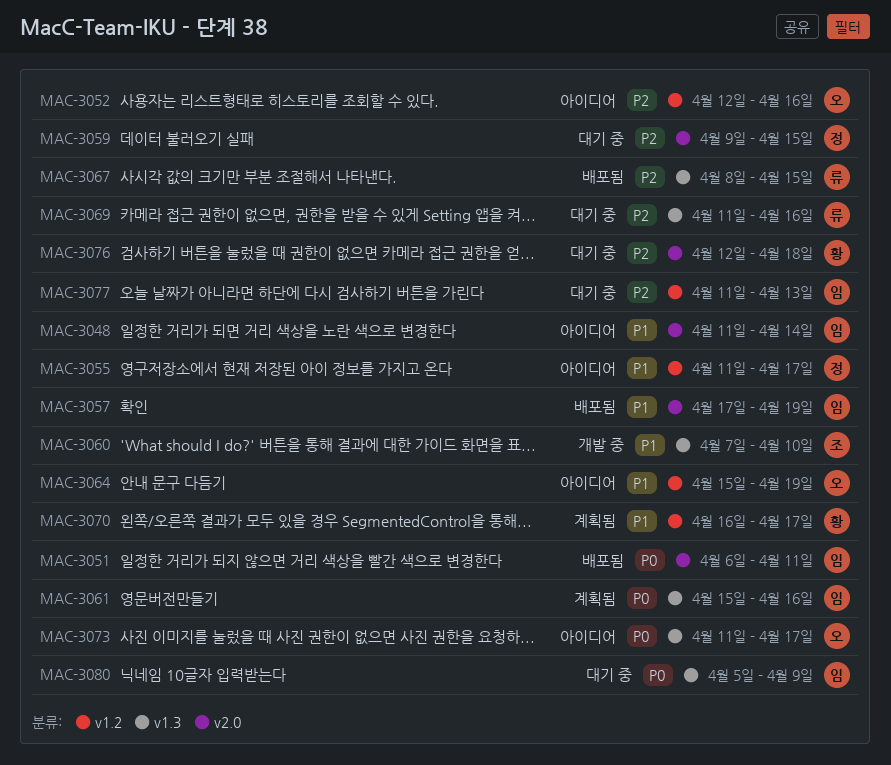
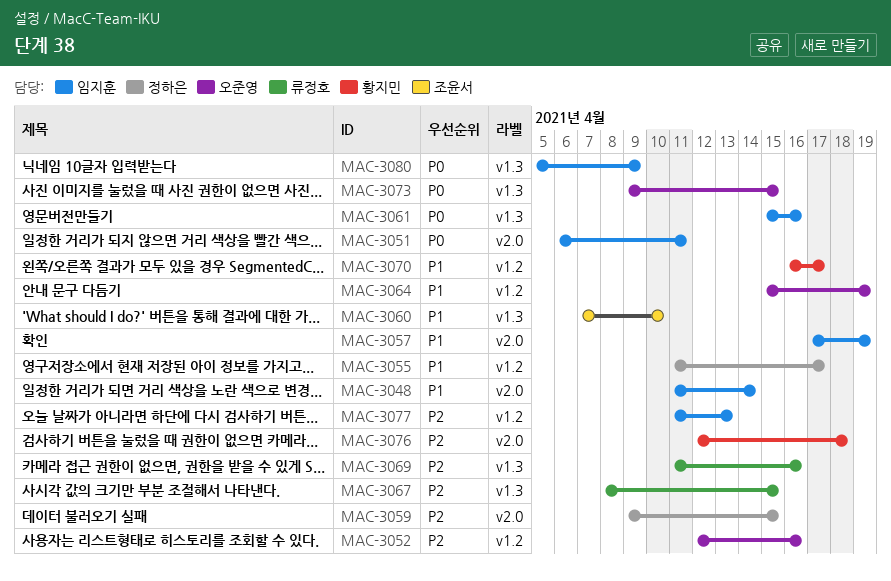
MAC-3073, start: Apr 11 -> Apr 9
MAC-3073, due: Apr 17 -> Apr 15

